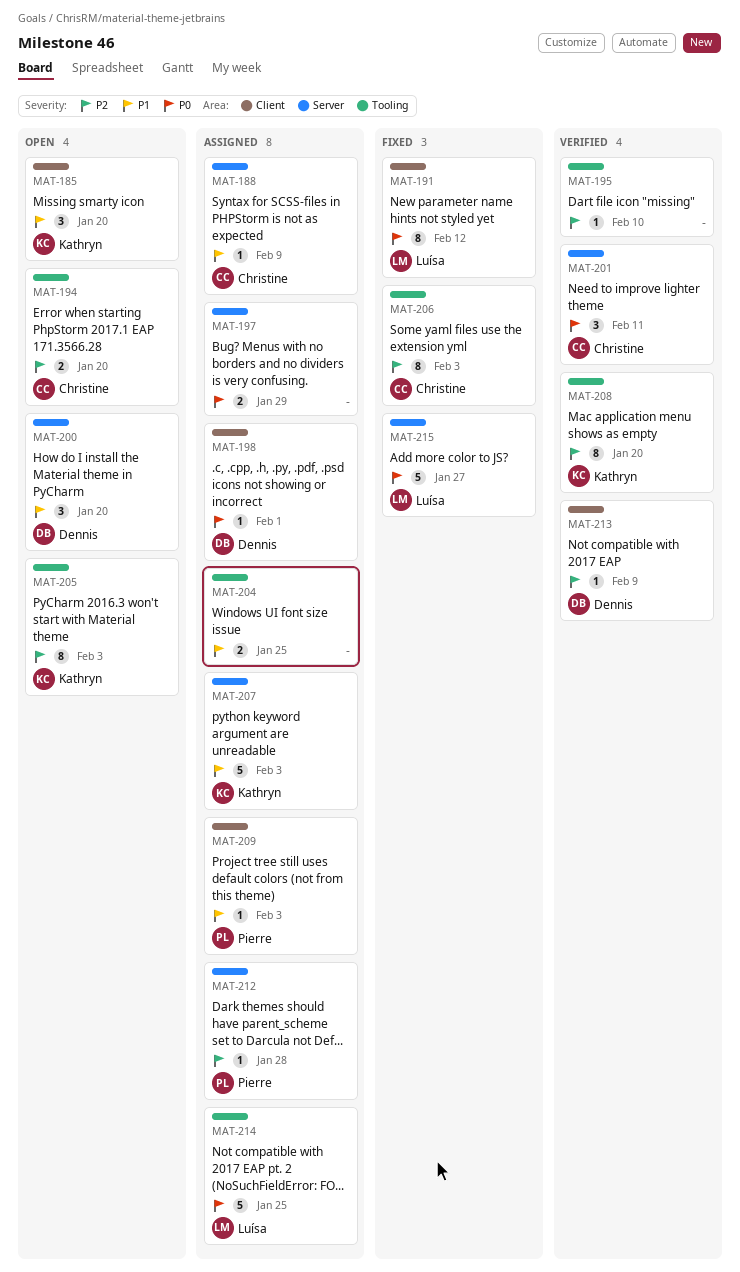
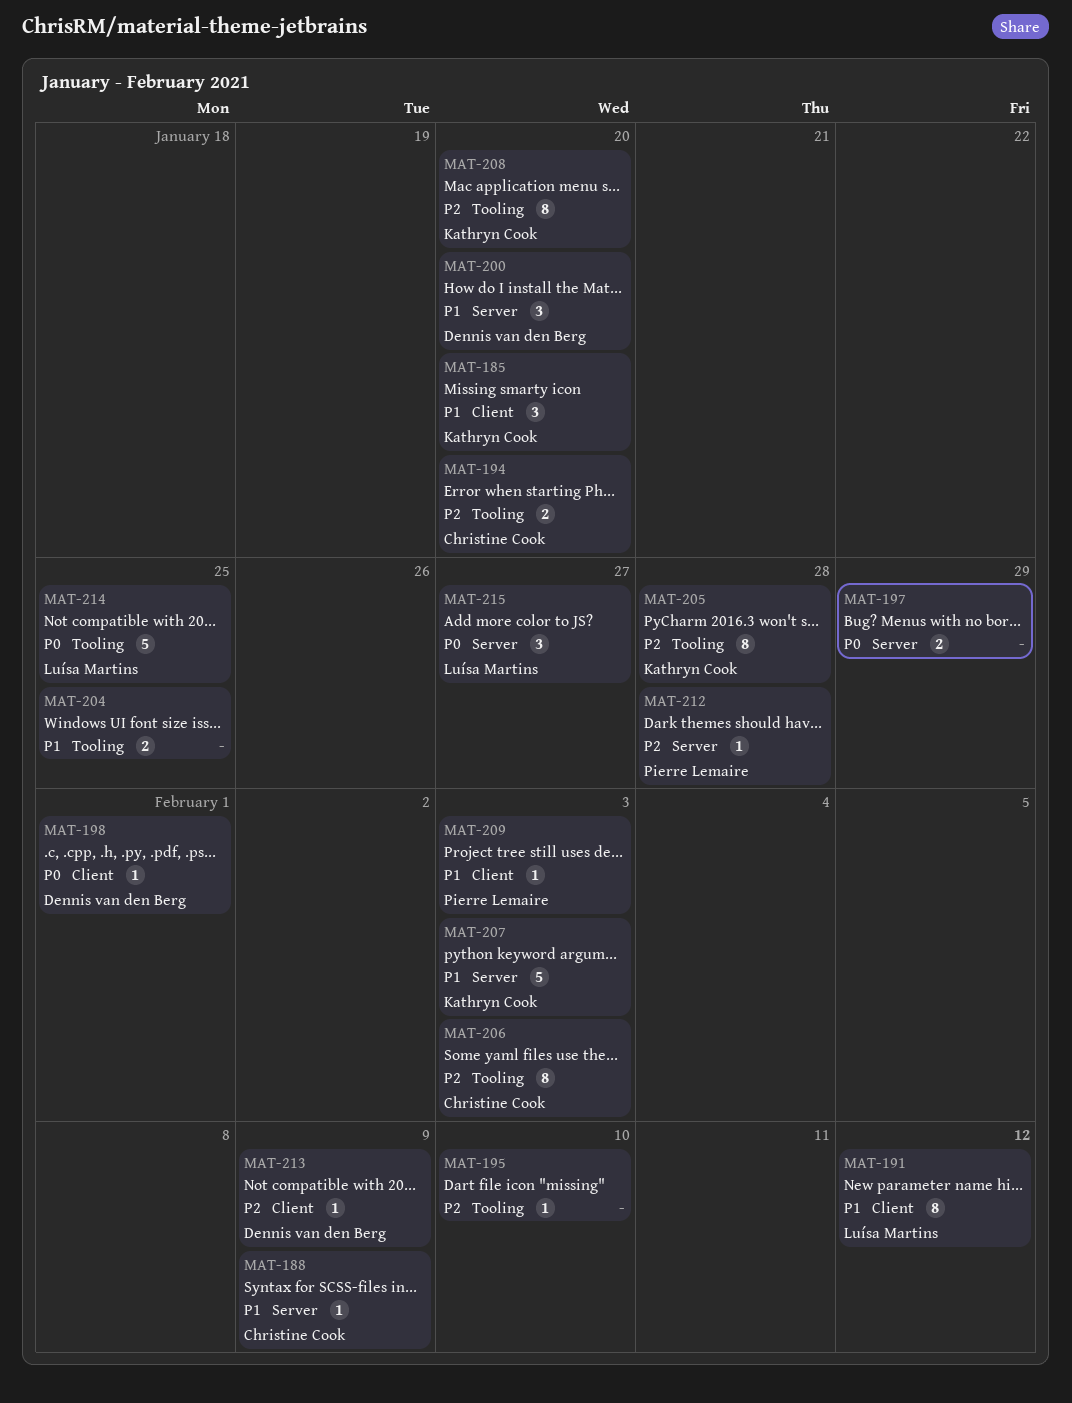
MAT-191, priority: P0 -> P1
MAT-201: present -> none
MAT-205, due: Feb 3 -> Jan 28
MAT-215, estimate: 5 -> 3

